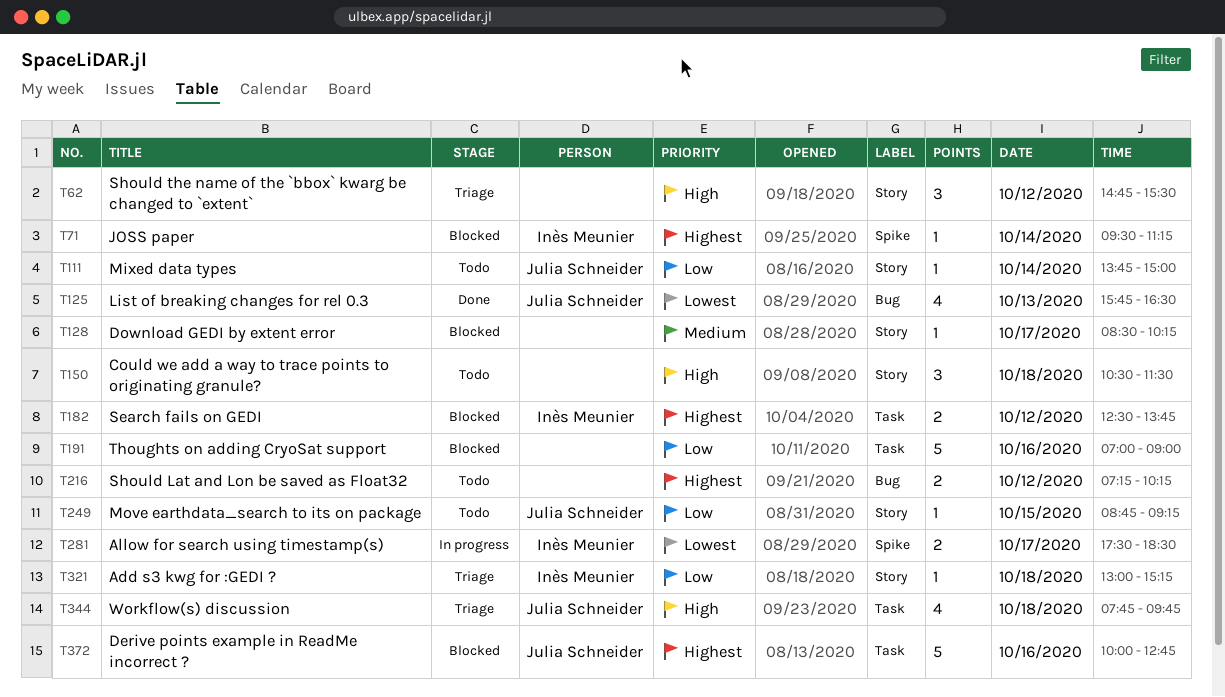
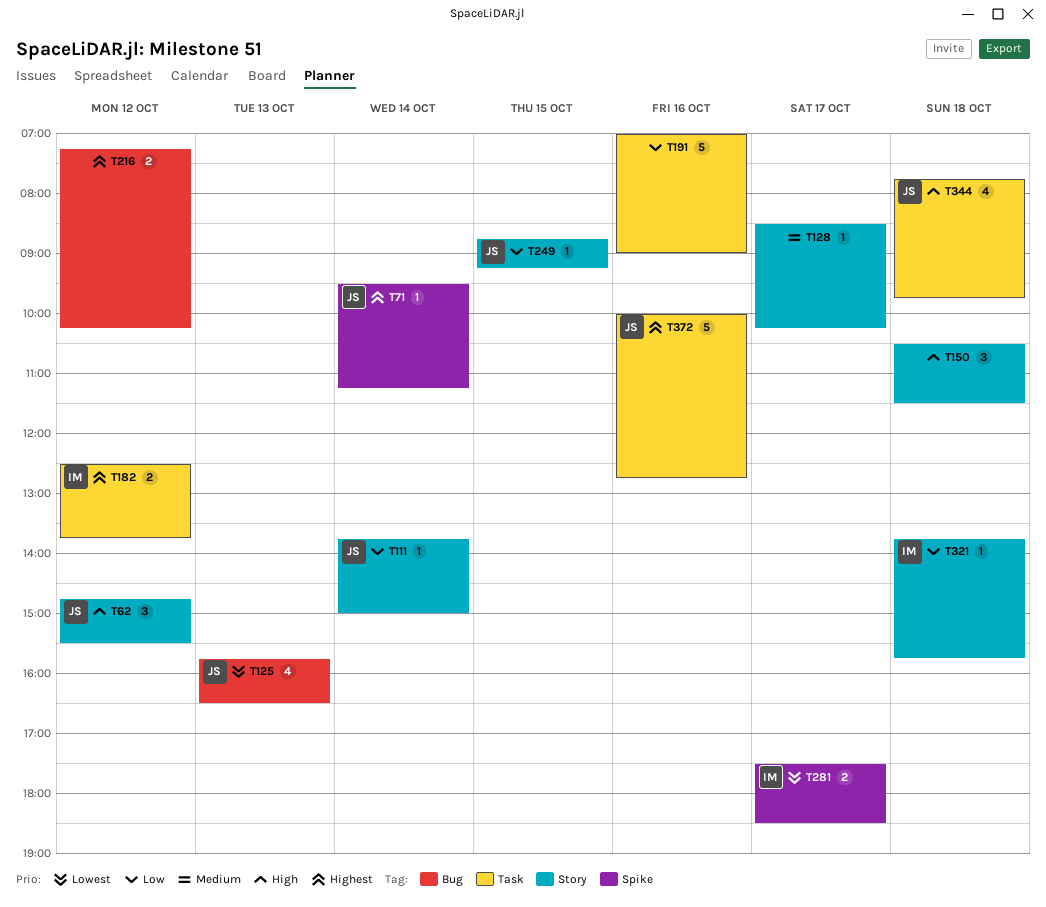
T62, owner: none -> Julia Schneider
T71, owner: Inès Meunier -> Julia Schneider
T321, begins: 13:00 -> 13:45
T321, ends: 15:15 -> 15:45

